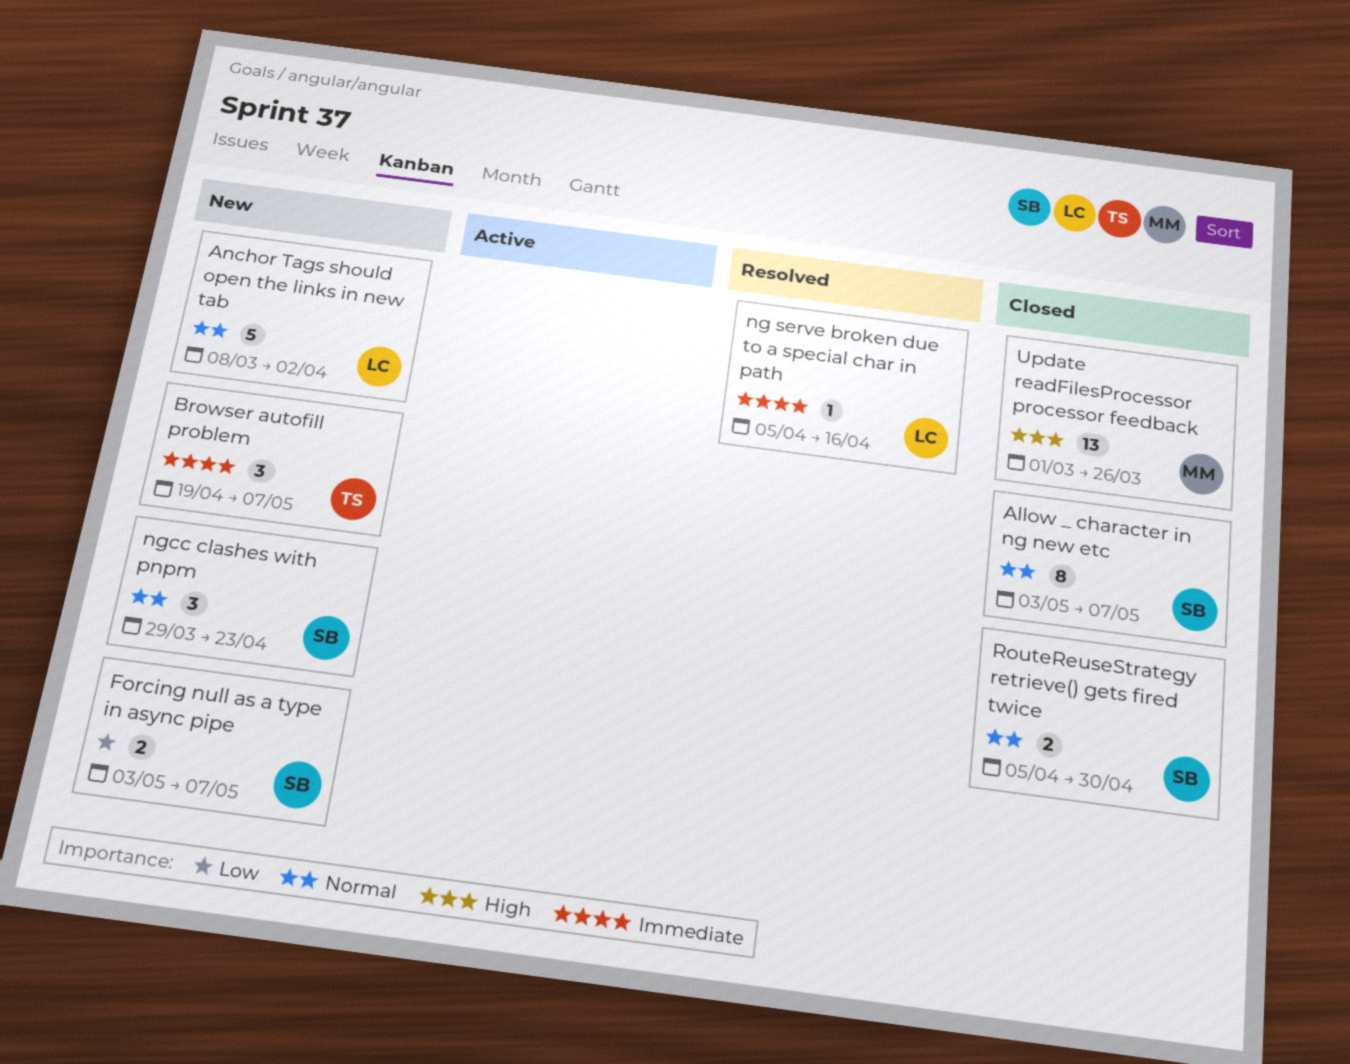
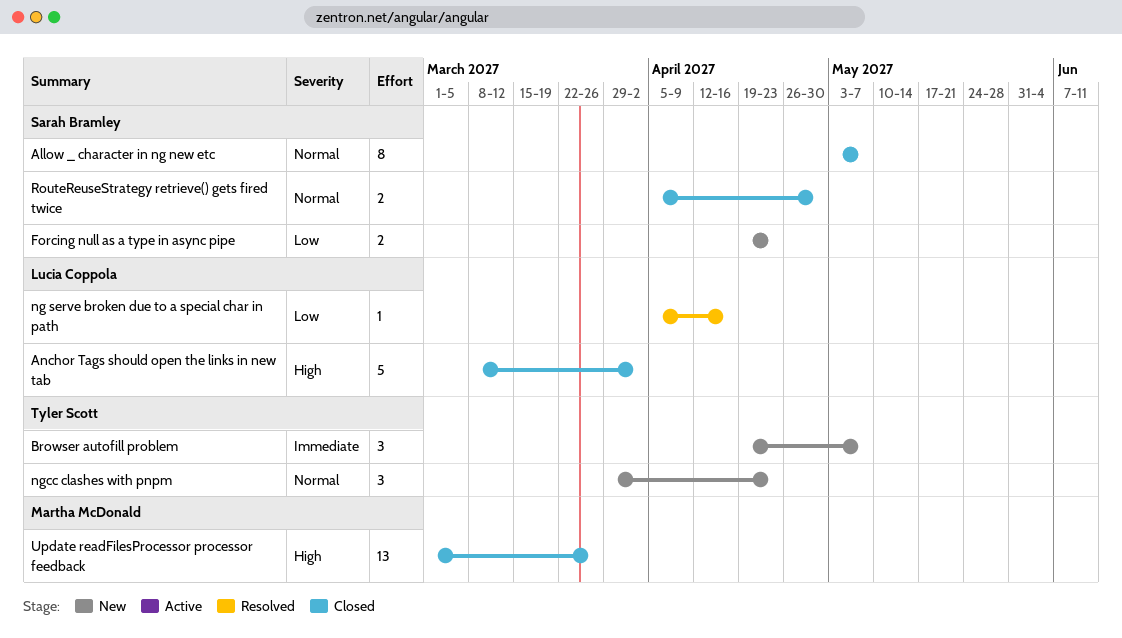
Anchor Tags should open the links in new tab, status: New -> Closed
Anchor Tags should open the links in new tab, priority: Normal -> High
Forcing null as a type in async pipe, start: May 3 -> Apr 19
Forcing null as a type in async pipe, due: May 7 -> Apr 23
ng serve broken due to a special char in path, priority: Immediate -> Low
ngcc clashes with pnpm, owner: Sarah Bramley -> Tyler Scott

